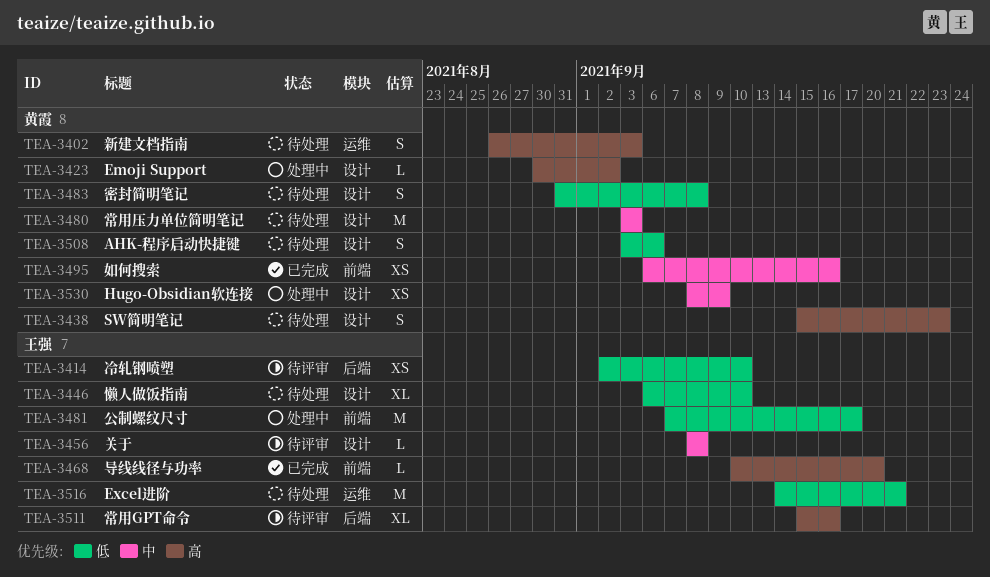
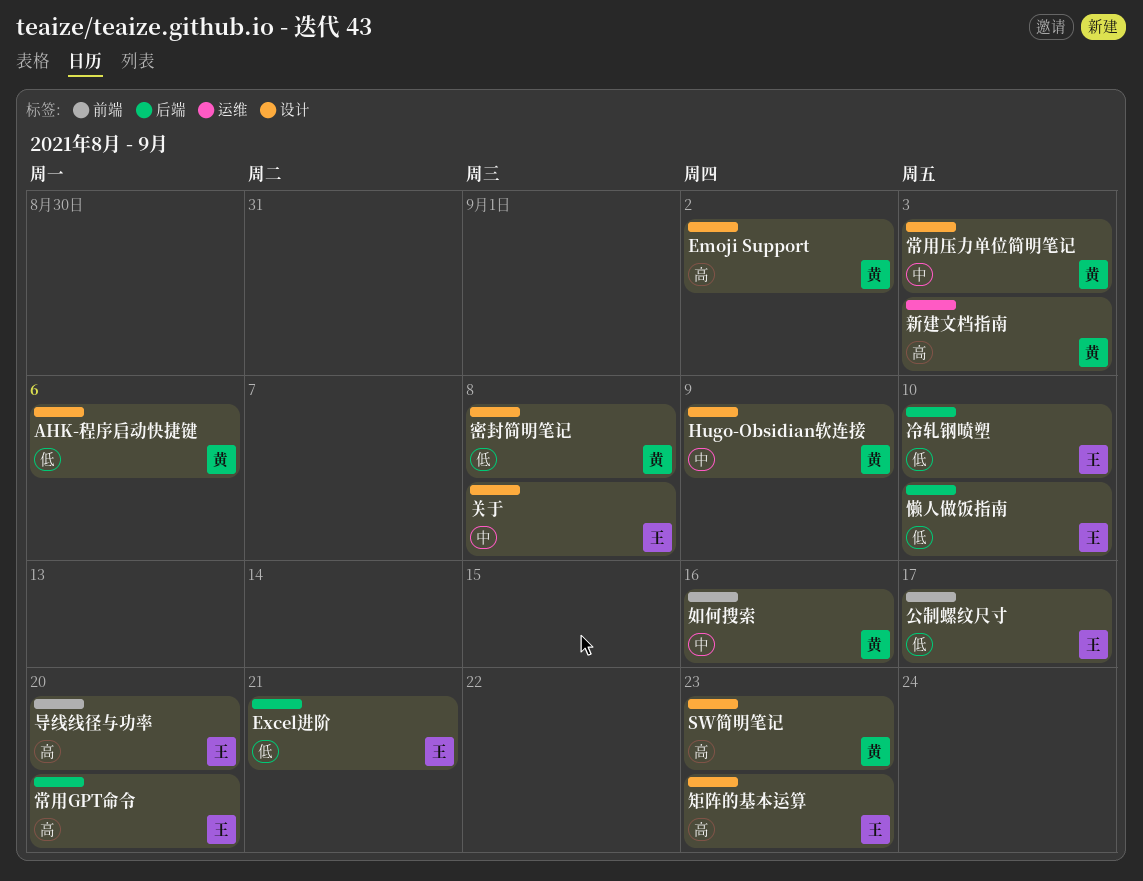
Excel进阶, label: 运维 -> 后端
常用GPT命令, due: Sep 16 -> Sep 20
懒人做饭指南, label: 设计 -> 后端
矩阵的基本运算: none -> present

